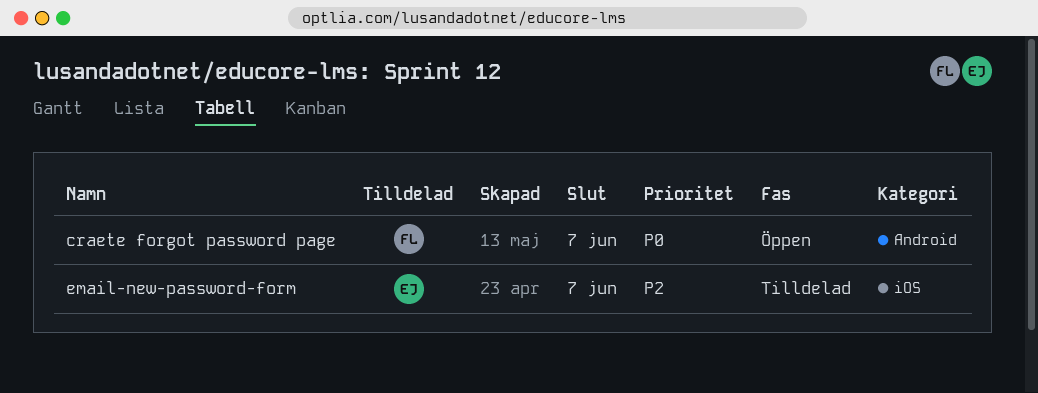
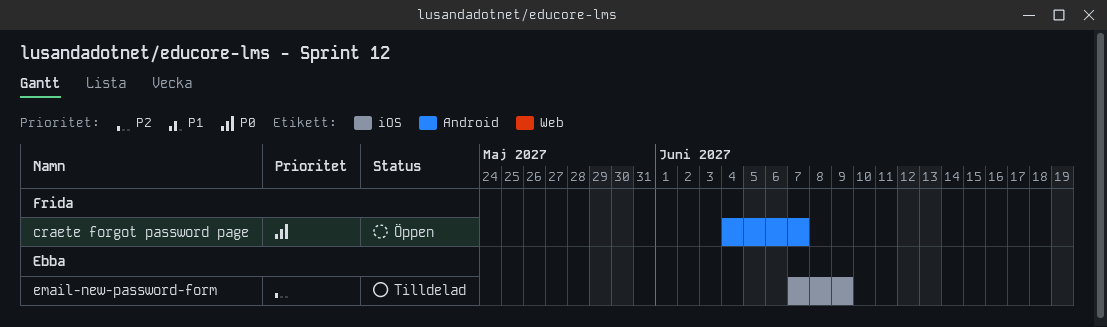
email-new-password-form, due: Jun 7 -> Jun 9

